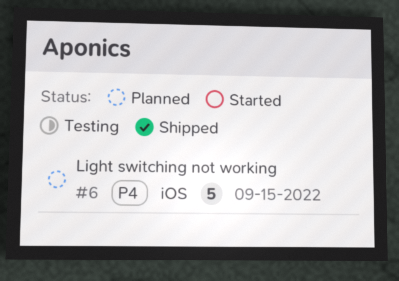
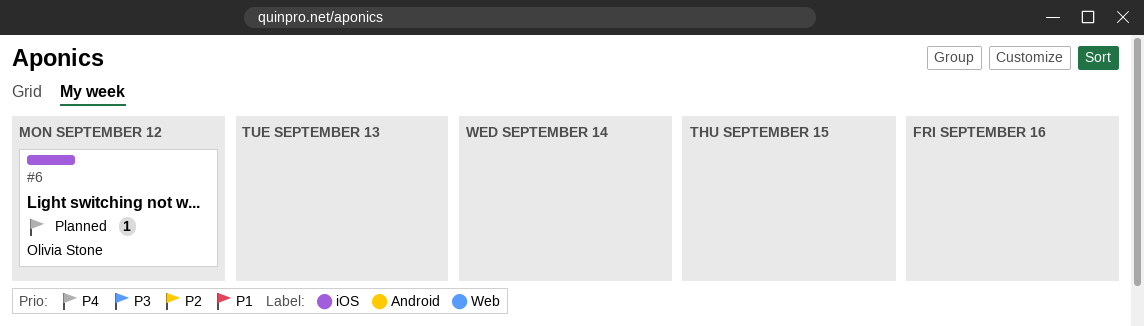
#6, estimate: 5 -> 1
#6, due: Sep 15 -> Sep 12

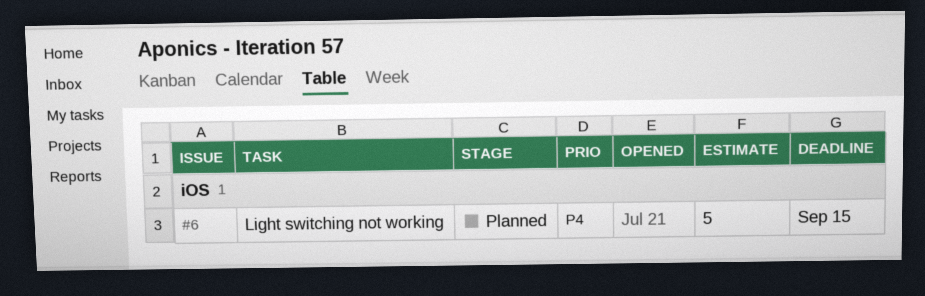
#6, estimate: 1 -> 5
#6, due: Sep 12 -> Sep 15

